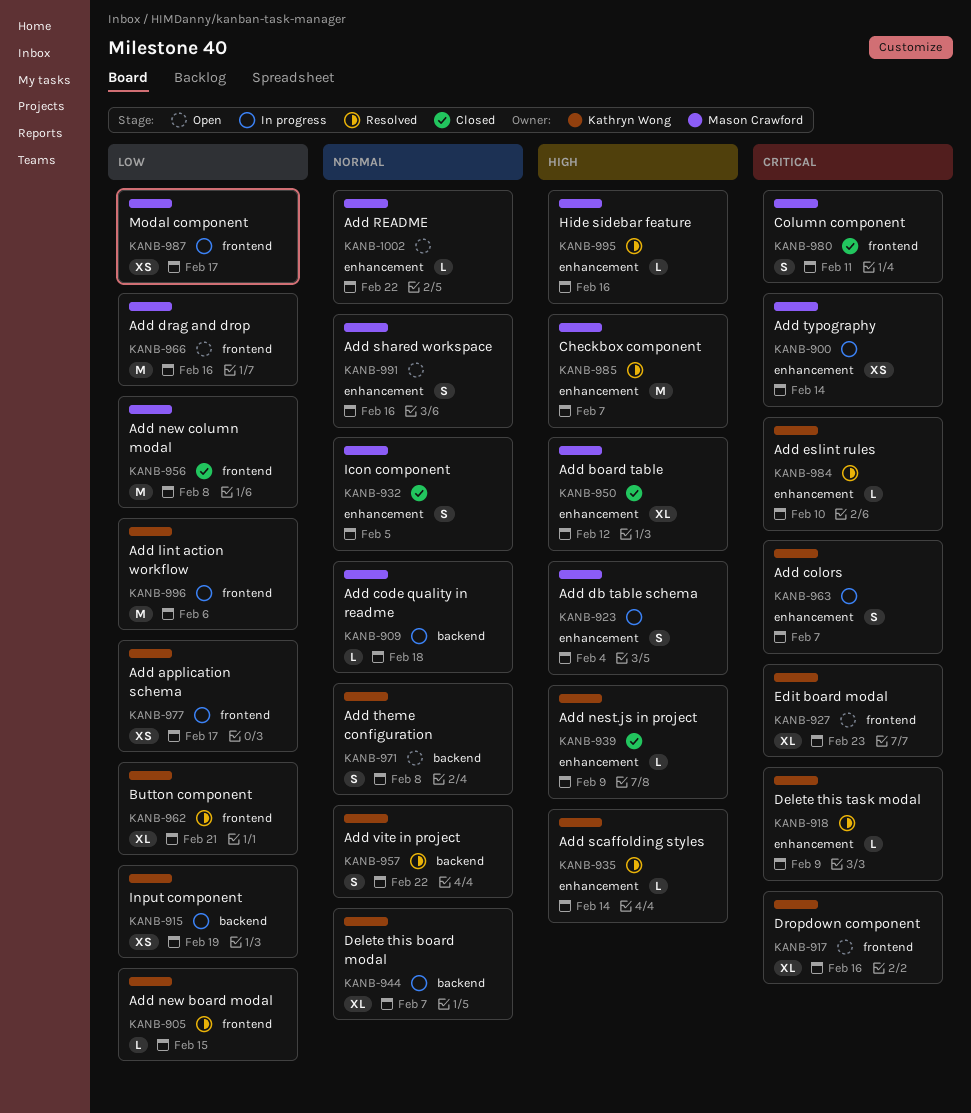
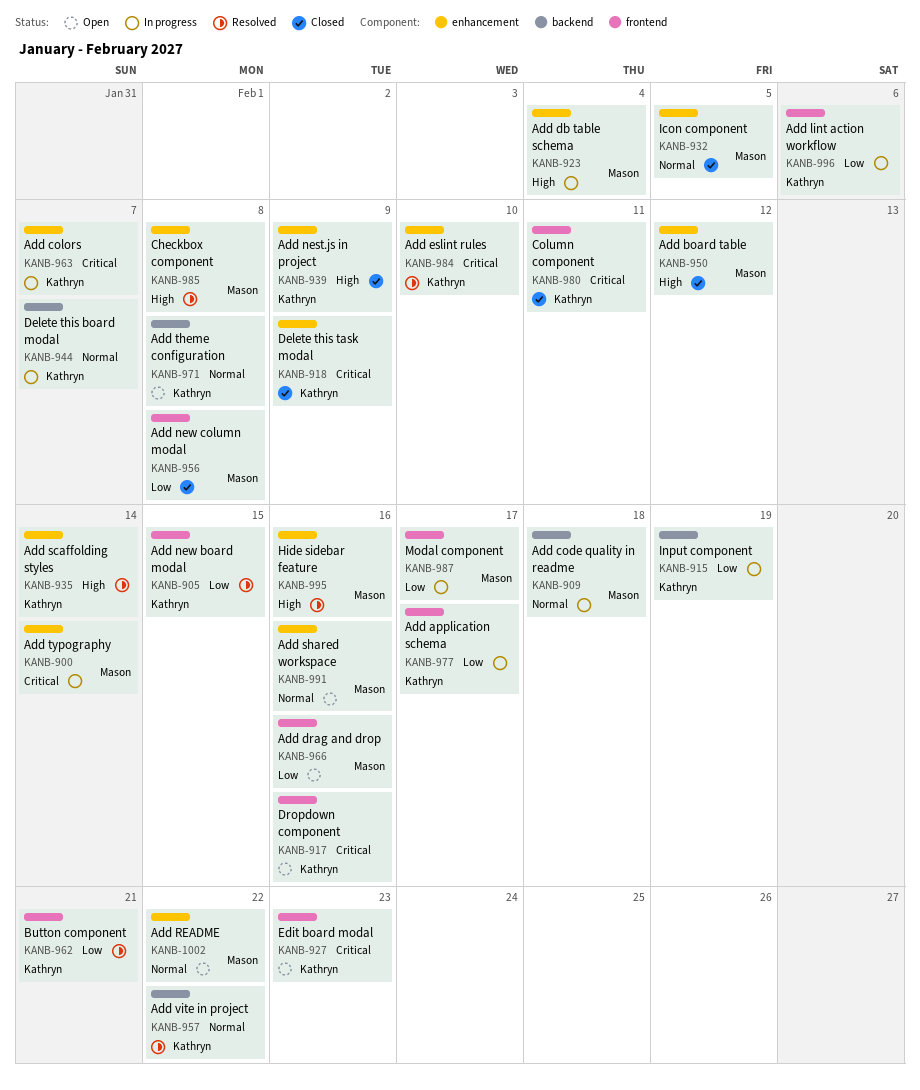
KANB-918, status: Resolved -> Closed
KANB-980, owner: Mason Crawford -> Kathryn Wong
KANB-985, due: Feb 7 -> Feb 8

